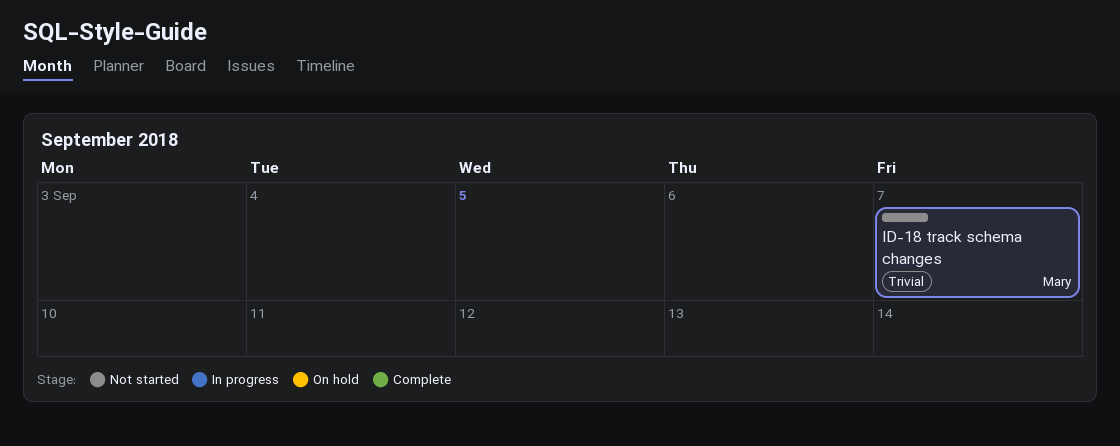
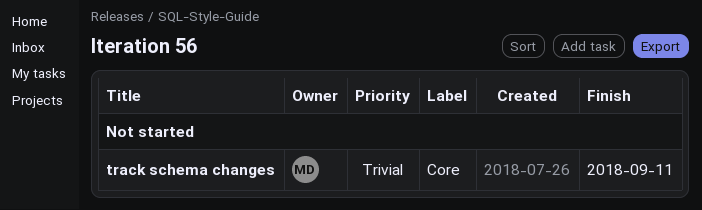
track schema changes, due: Sep 7 -> Sep 11

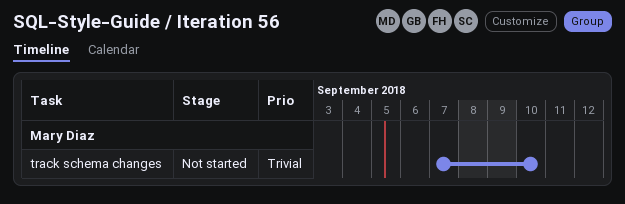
track schema changes, due: Sep 11 -> Sep 10

